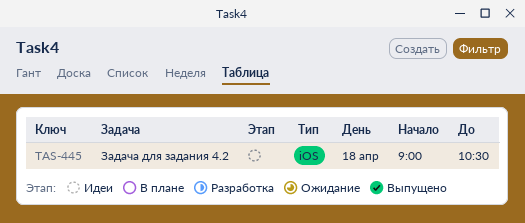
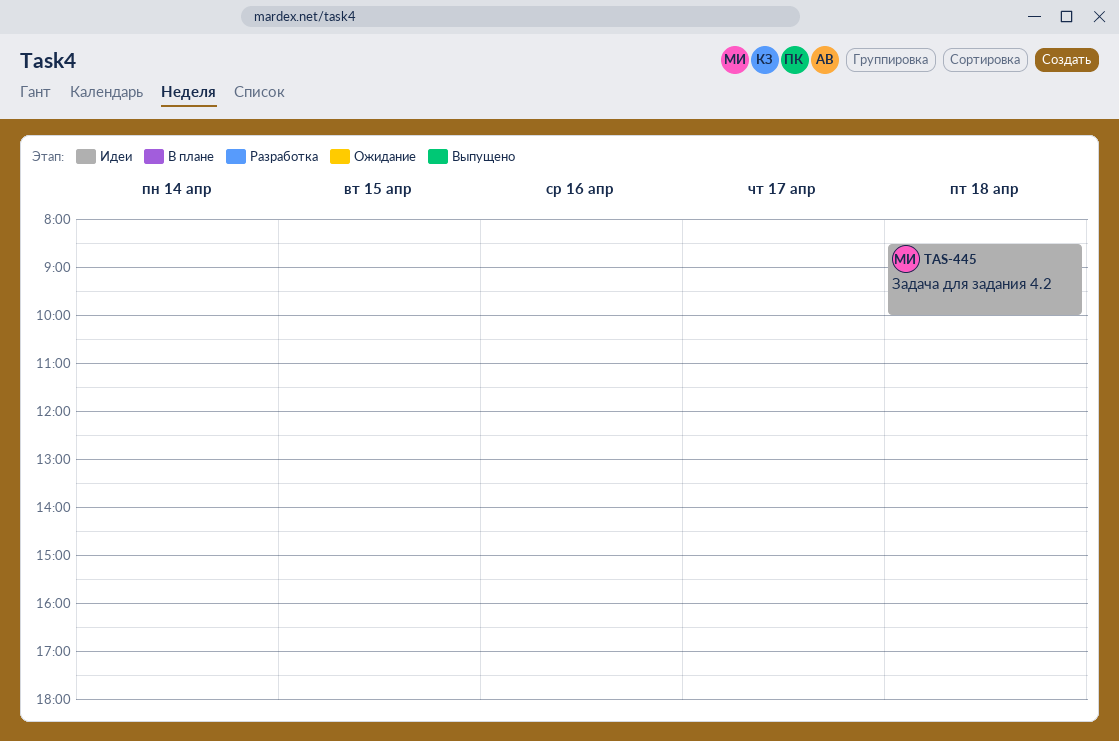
TAS-445, begins: 09:00 -> 08:30
TAS-445, ends: 10:30 -> 10:00

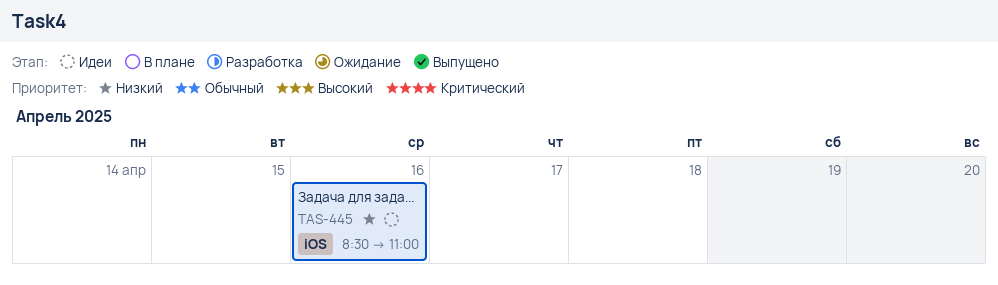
TAS-445, day: Apr 18 -> Apr 16
TAS-445, ends: 10:00 -> 11:00

